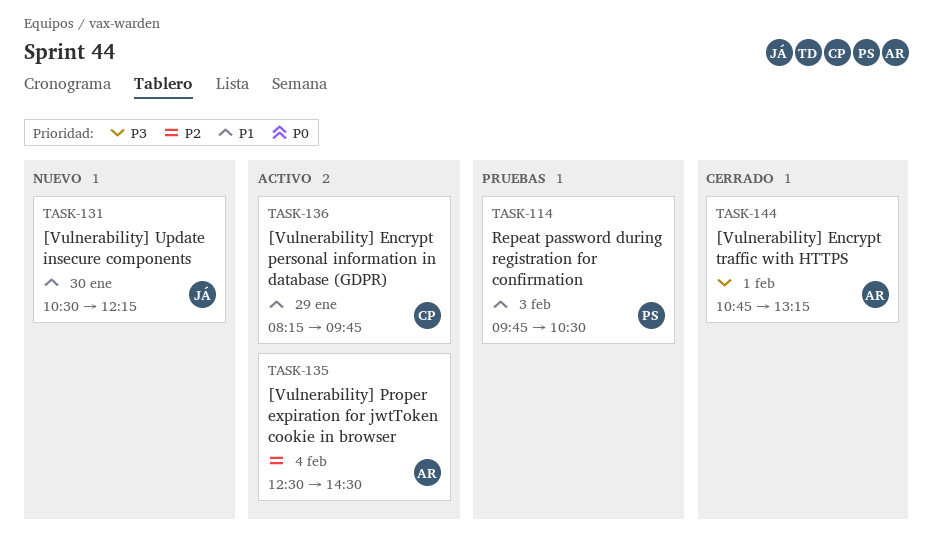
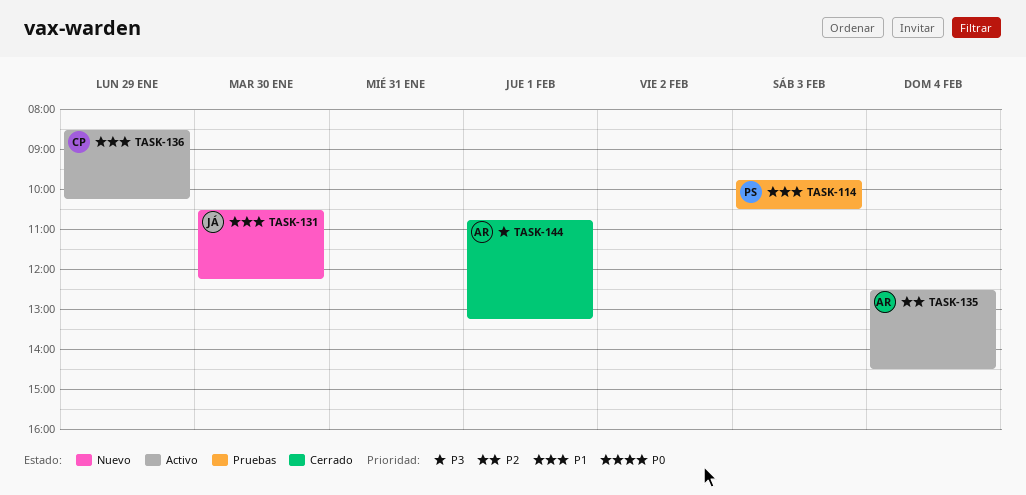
TASK-136, begins: 08:15 -> 08:30
TASK-136, ends: 09:45 -> 10:15

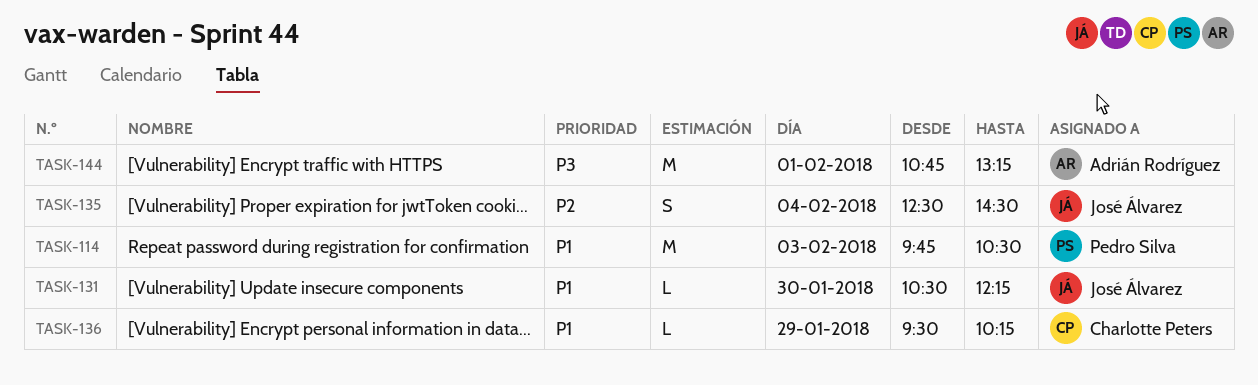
TASK-135, owner: Adrián Rodríguez -> José Álvarez
TASK-136, begins: 08:30 -> 09:30

